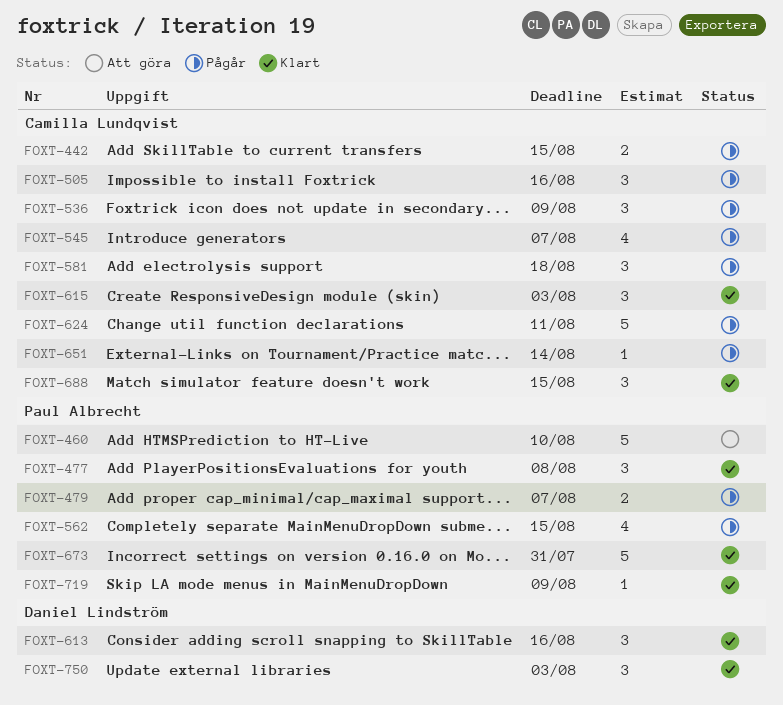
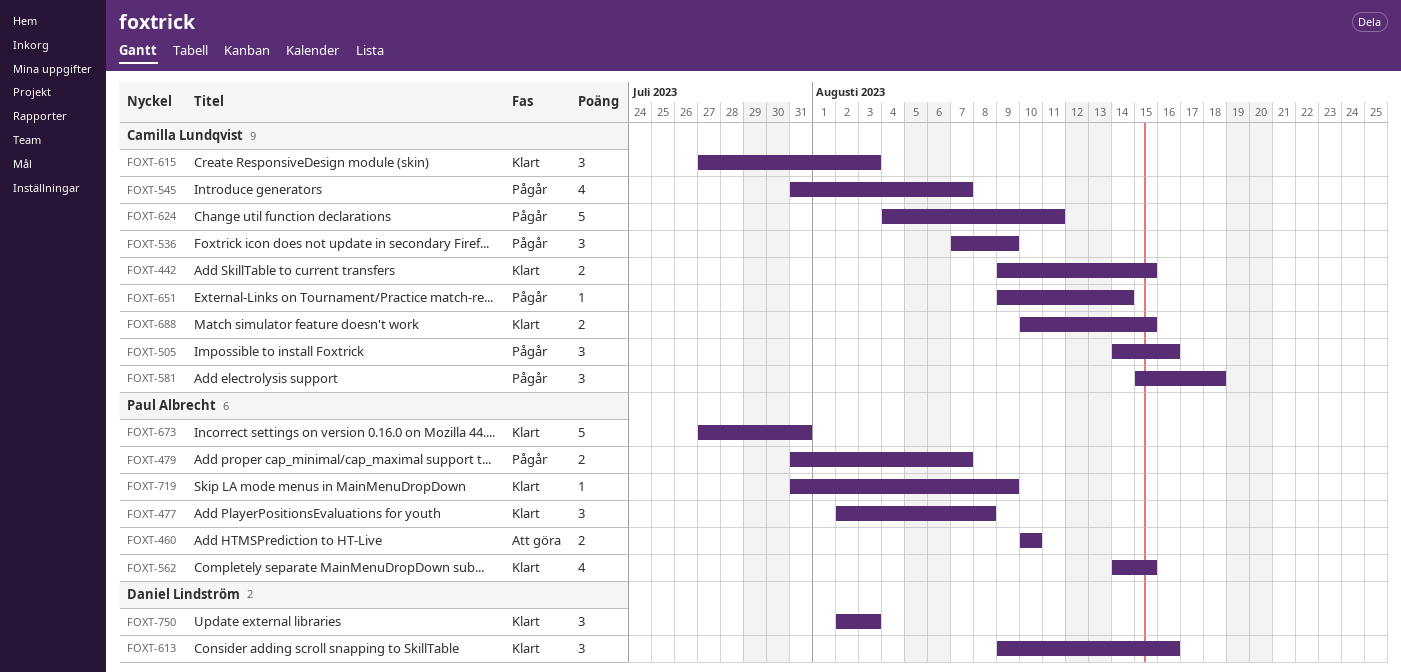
FOXT-442, status: Pågår -> Klart
FOXT-460, estimate: 5 -> 2
FOXT-562, status: Pågår -> Klart
FOXT-688, estimate: 3 -> 2

